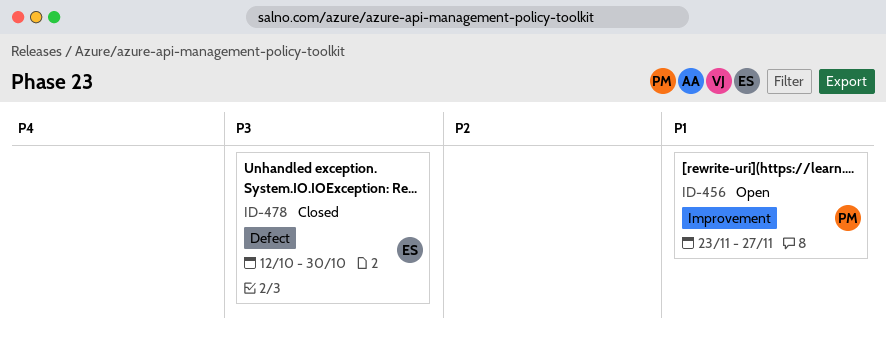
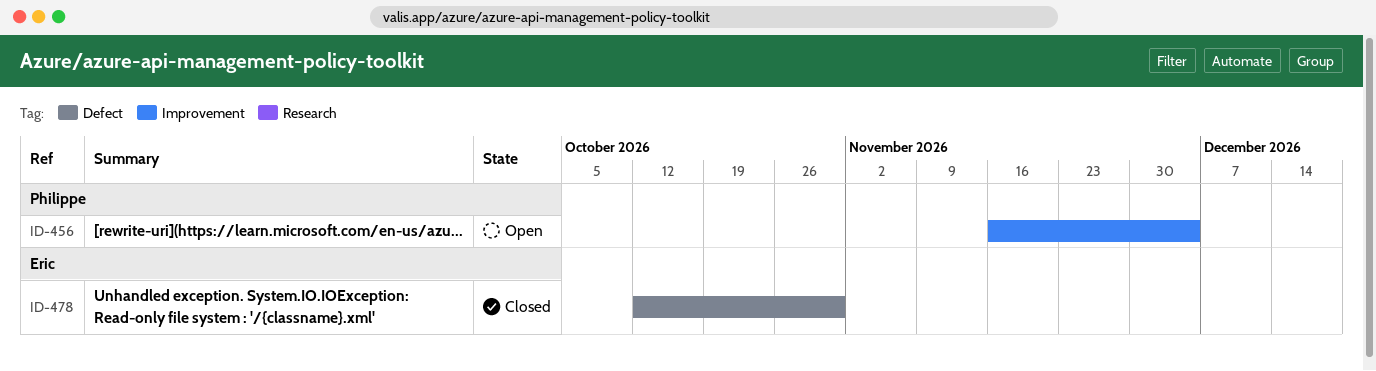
ID-456, start: Nov 23 -> Nov 16
ID-456, due: Nov 27 -> Dec 4

